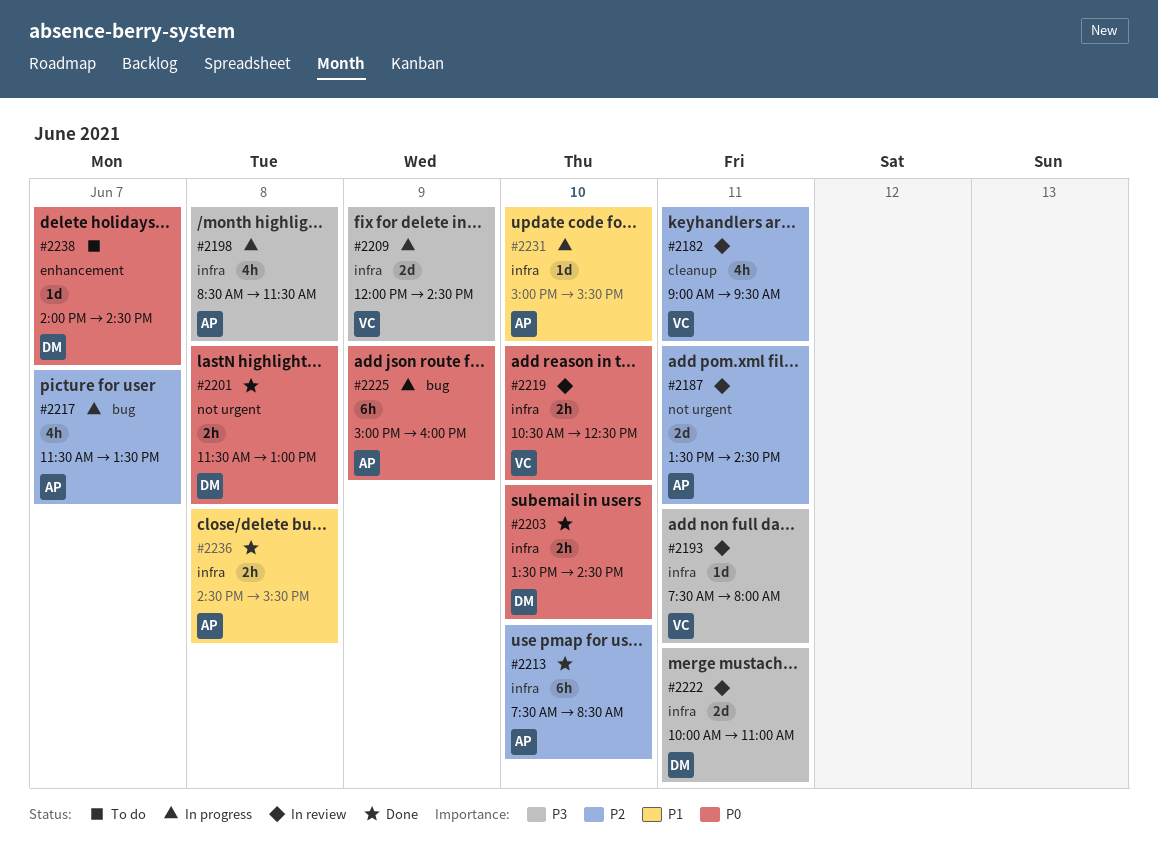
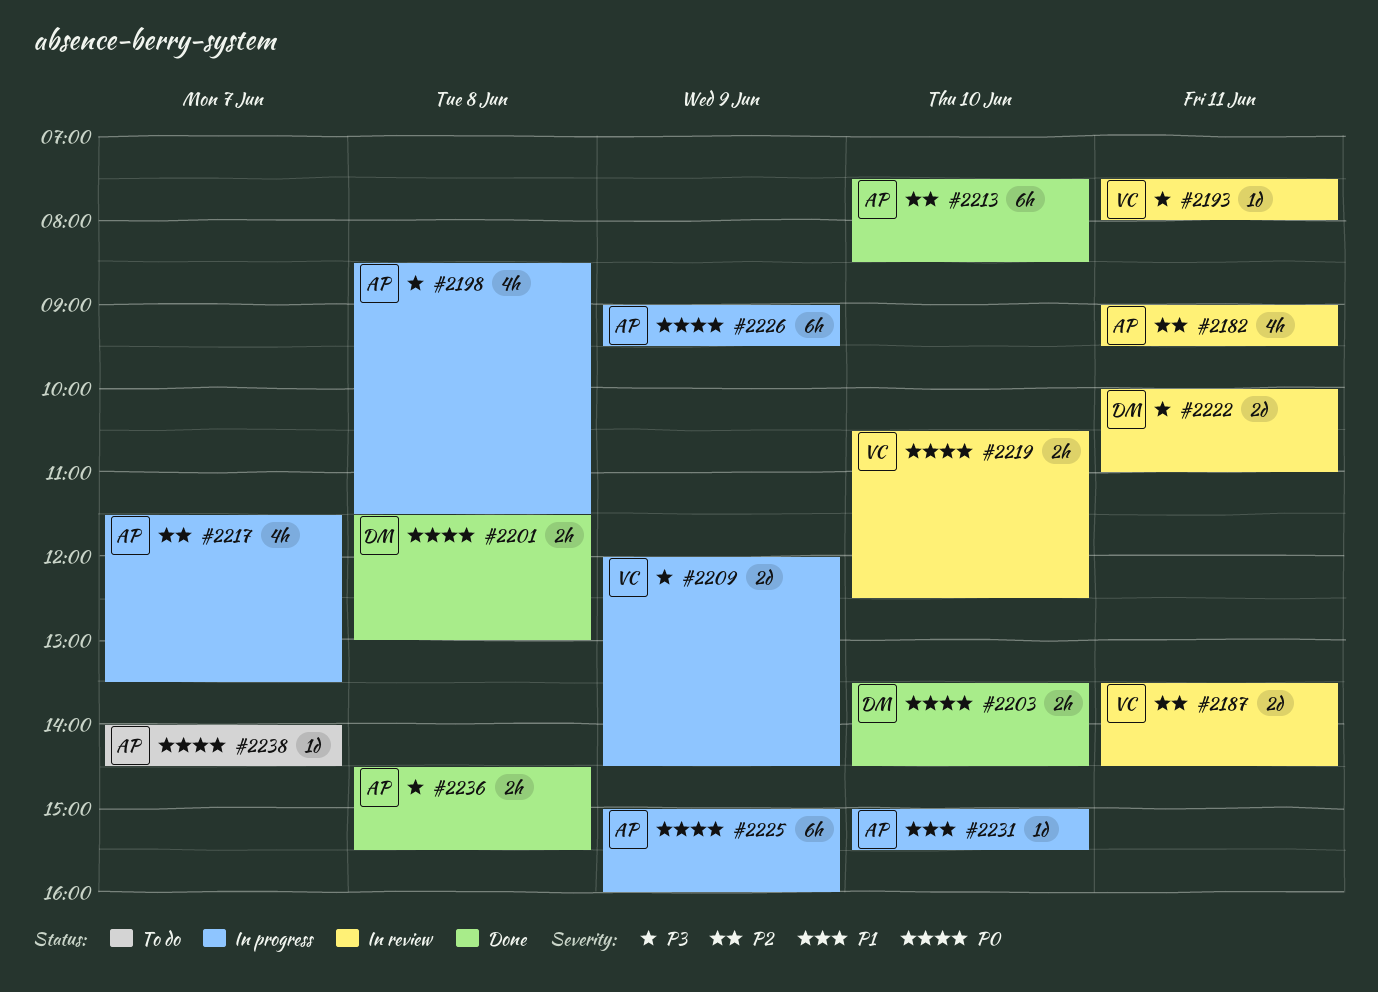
#2182, owner: VC -> AP
#2187, owner: AP -> VC
#2226: none -> present
#2236, priority: P1 -> P3
#2238, owner: DM -> AP

